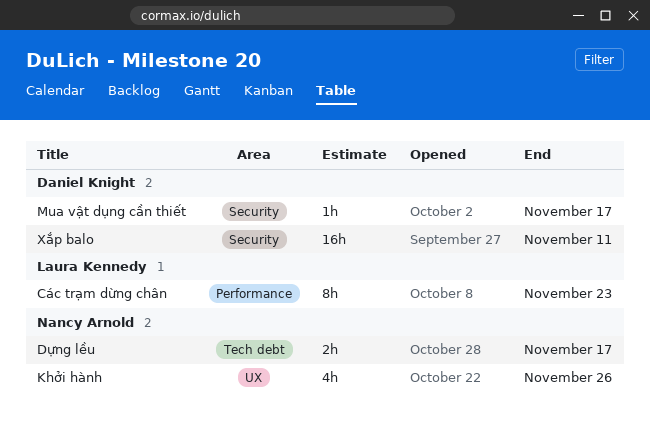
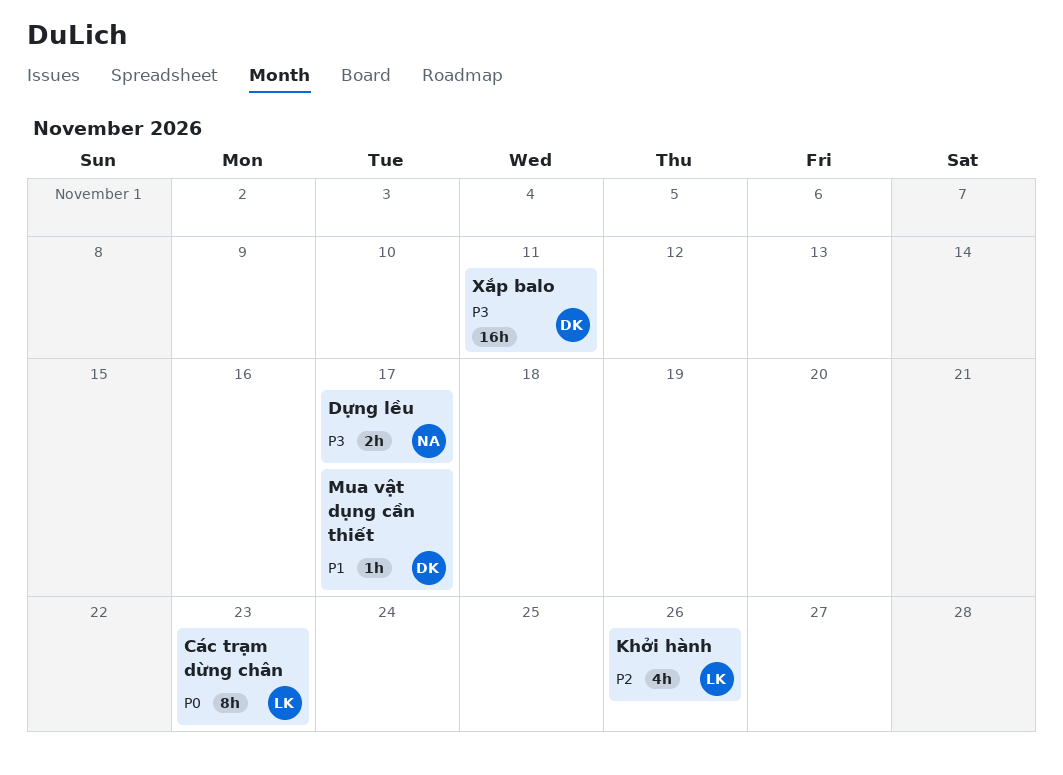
Khởi hành, owner: Nancy Arnold -> Laura Kennedy

